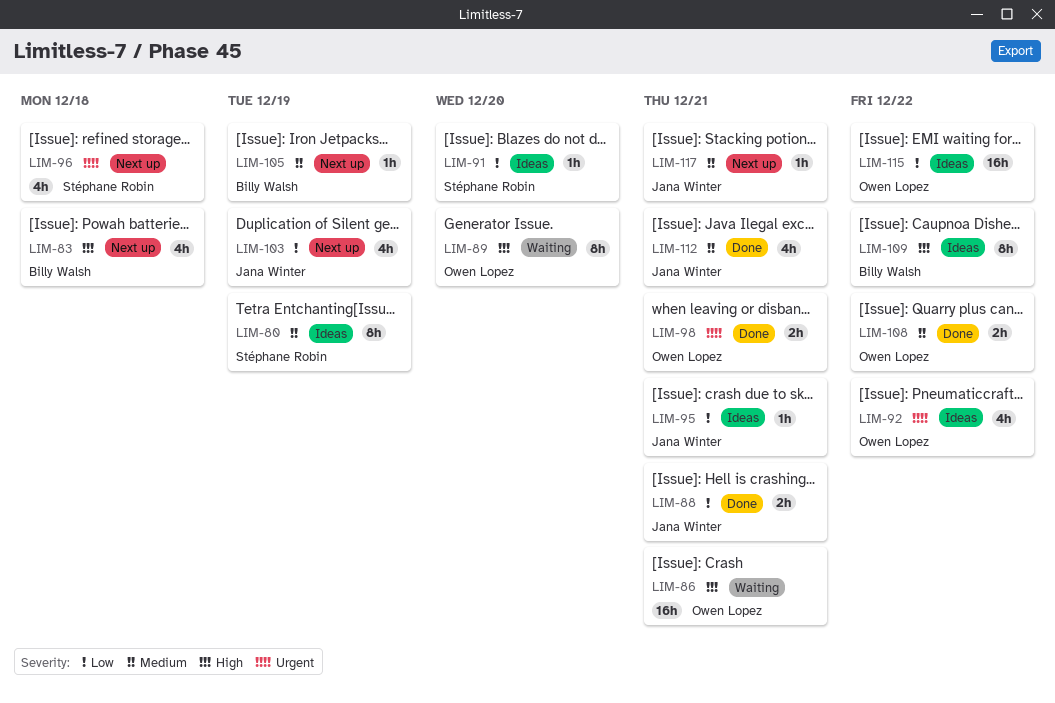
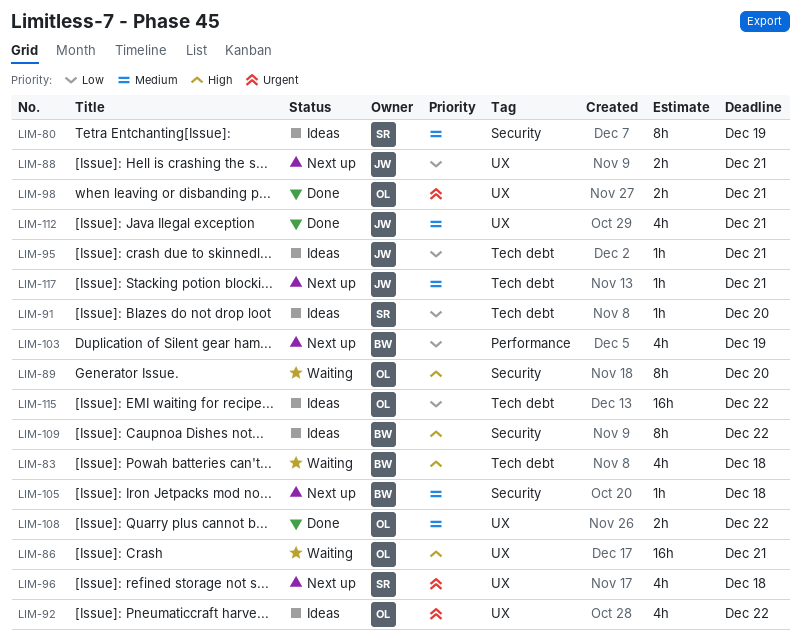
LIM-83, status: Next up -> Waiting
LIM-88, status: Done -> Next up
LIM-103, owner: Jana Winter -> Billy Walsh
LIM-105, due: Dec 19 -> Dec 18

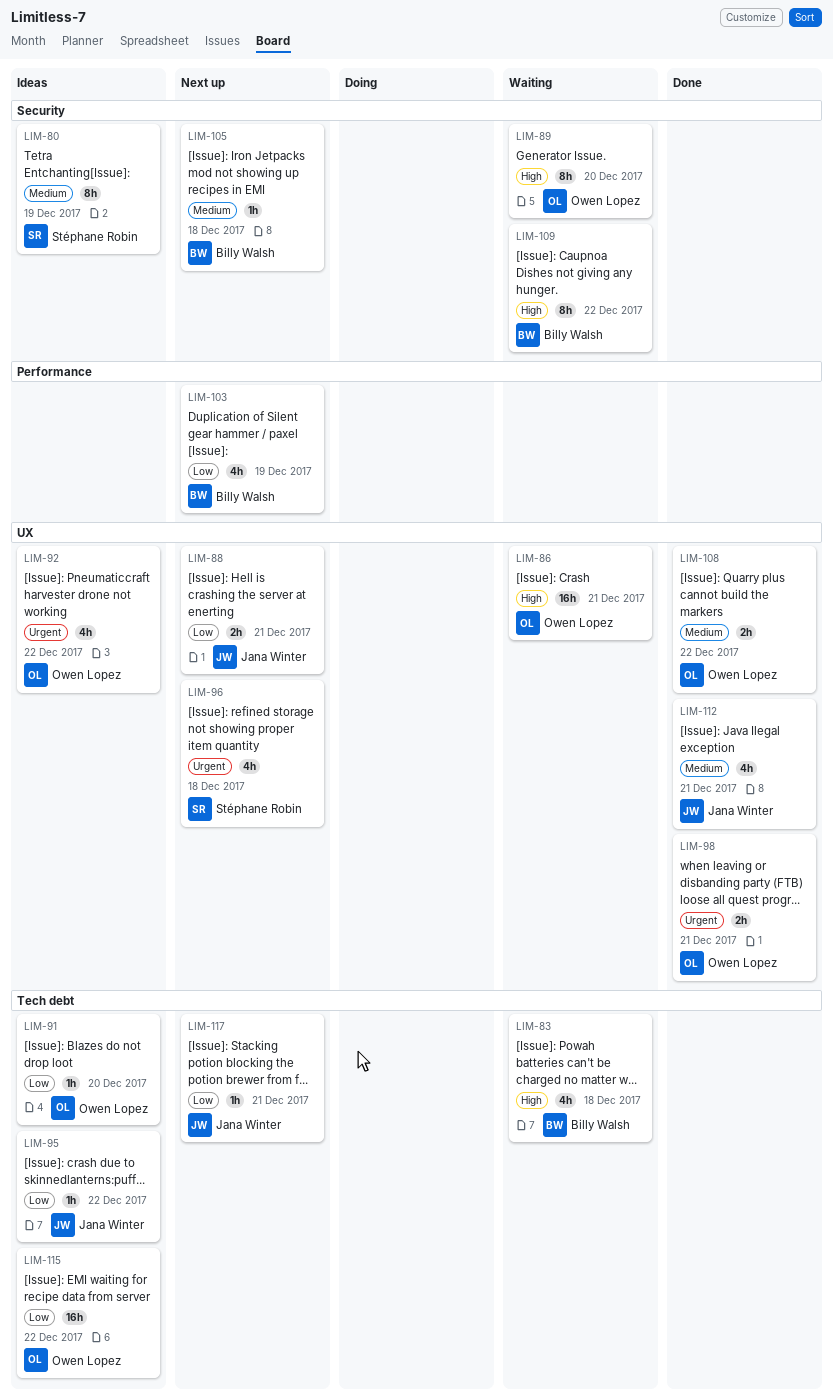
LIM-91, owner: Stéphane Robin -> Owen Lopez
LIM-95, due: Dec 21 -> Dec 22
LIM-109, status: Ideas -> Waiting
LIM-117, priority: Medium -> Low

